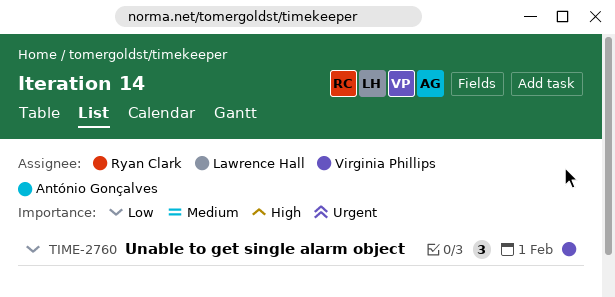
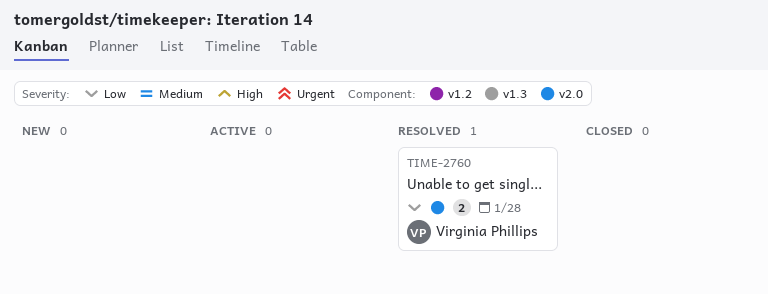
TIME-2760, estimate: 3 -> 2
TIME-2760, due: Feb 1 -> Jan 28

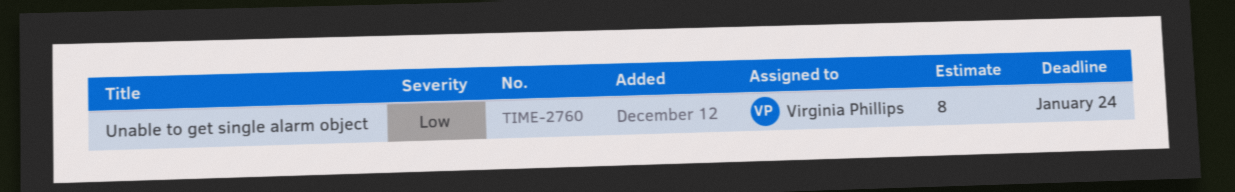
TIME-2760, estimate: 2 -> 8
TIME-2760, due: Jan 28 -> Jan 24

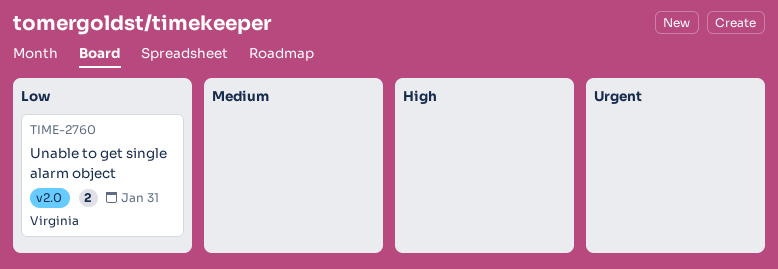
TIME-2760, estimate: 8 -> 2
TIME-2760, due: Jan 24 -> Jan 31

